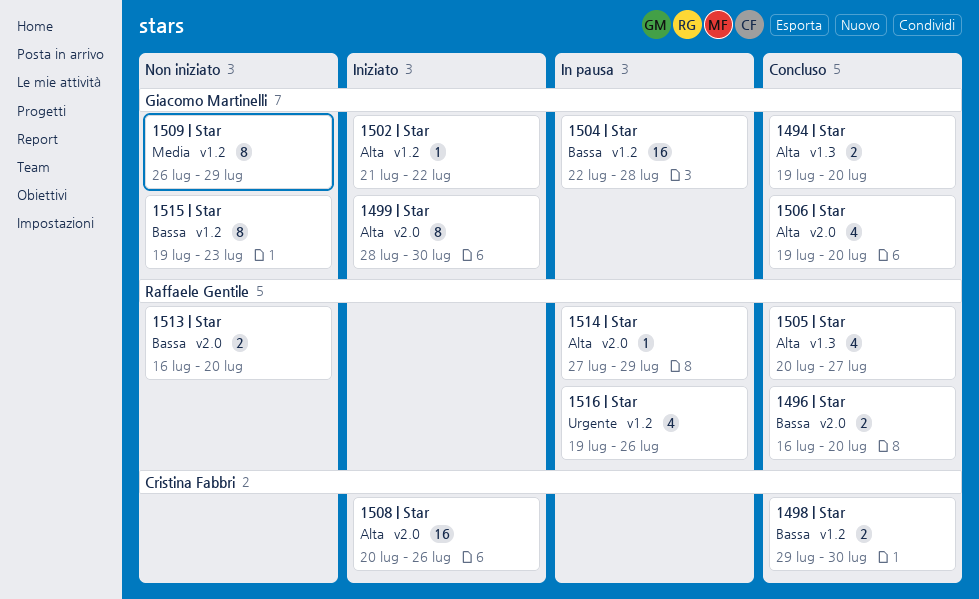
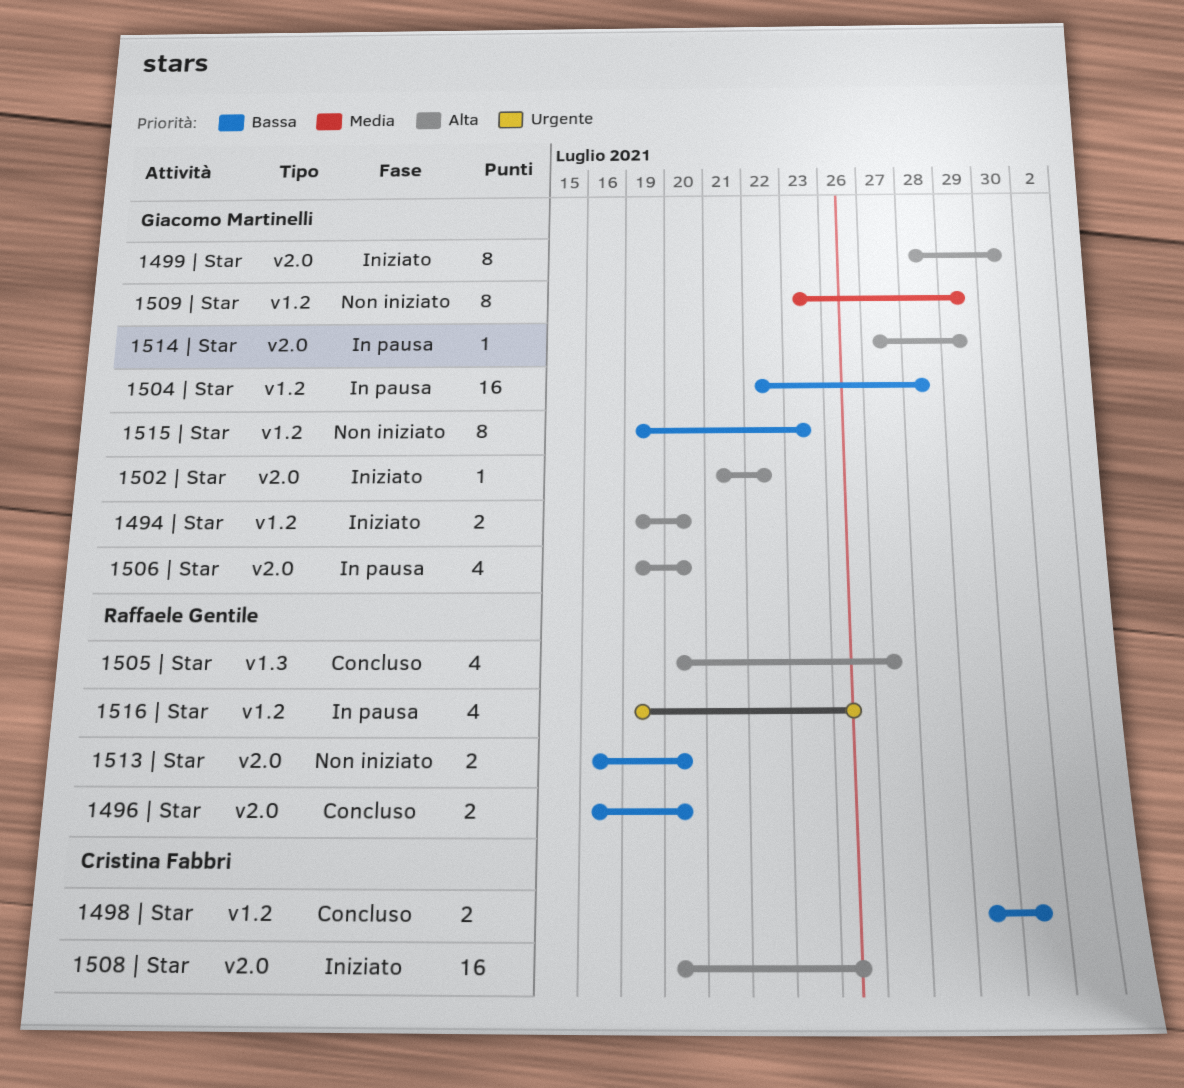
1494 | Star, status: Concluso -> Iniziato
1494 | Star, label: v1.3 -> v1.2
1502 | Star, label: v1.2 -> v2.0
1506 | Star, status: Concluso -> In pausa
1509 | Star, start: Jul 26 -> Jul 23
1514 | Star, owner: Raffaele Gentile -> Giacomo Martinelli

